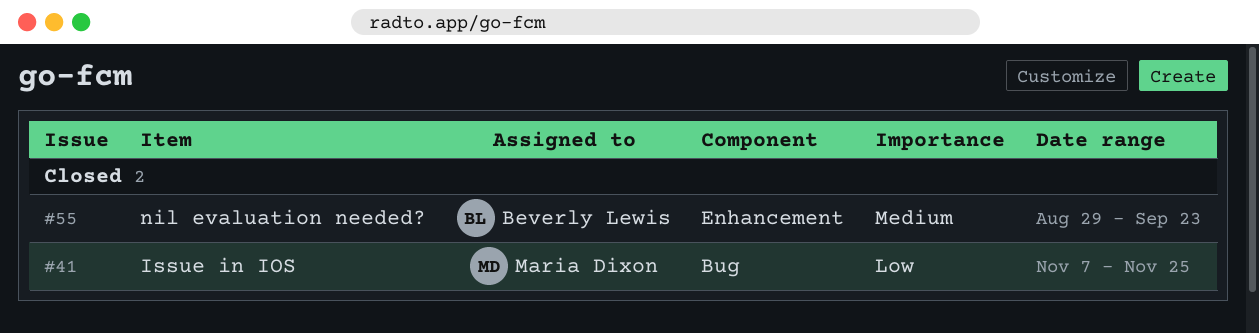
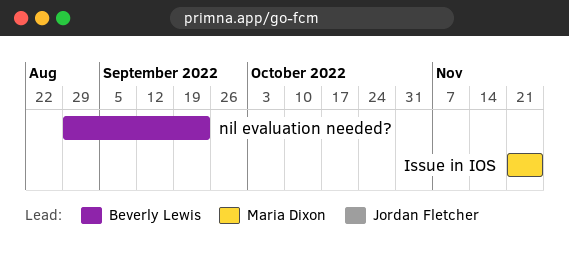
Issue in IOS, start: Nov 7 -> Nov 21

